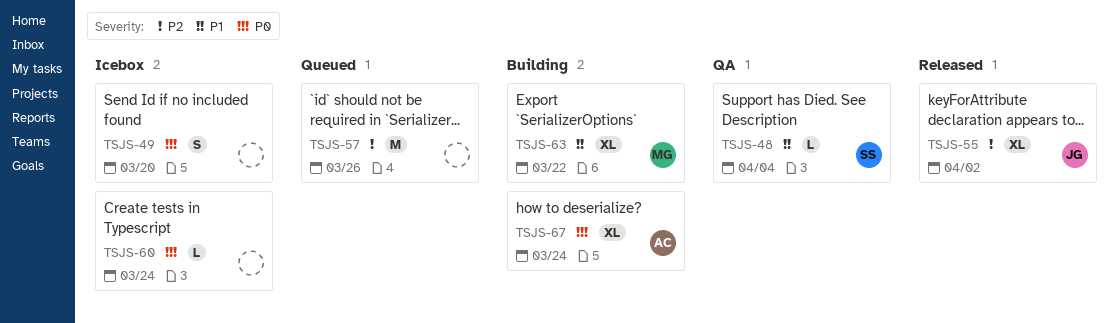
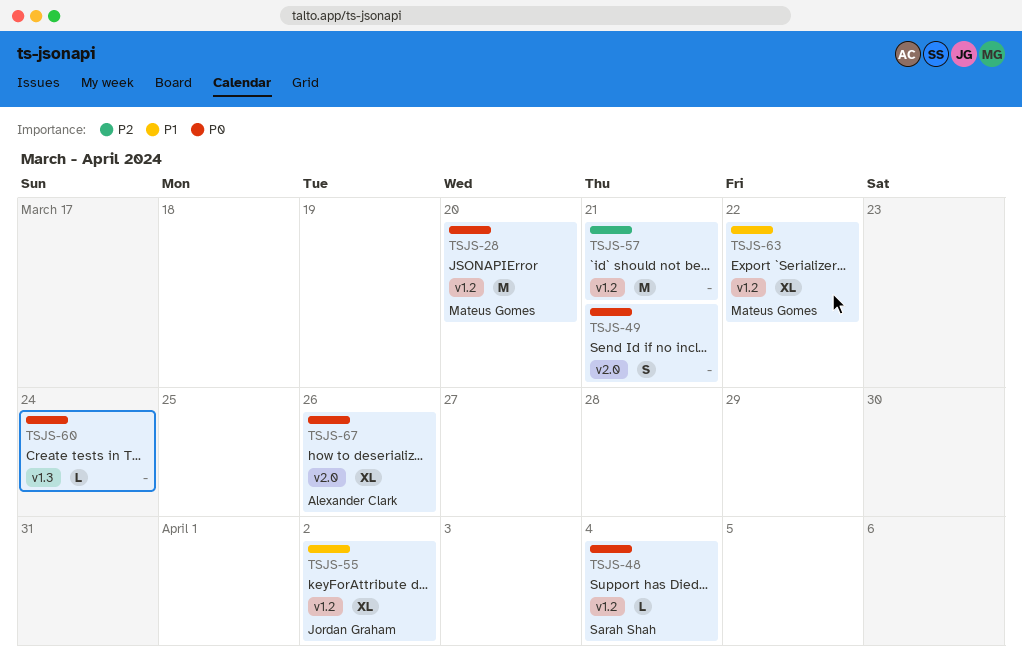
TSJS-28: none -> present
TSJS-48, priority: P1 -> P0
TSJS-49, due: Mar 20 -> Mar 21
TSJS-55, priority: P2 -> P1
TSJS-57, due: Mar 26 -> Mar 21
TSJS-67, due: Mar 24 -> Mar 26

